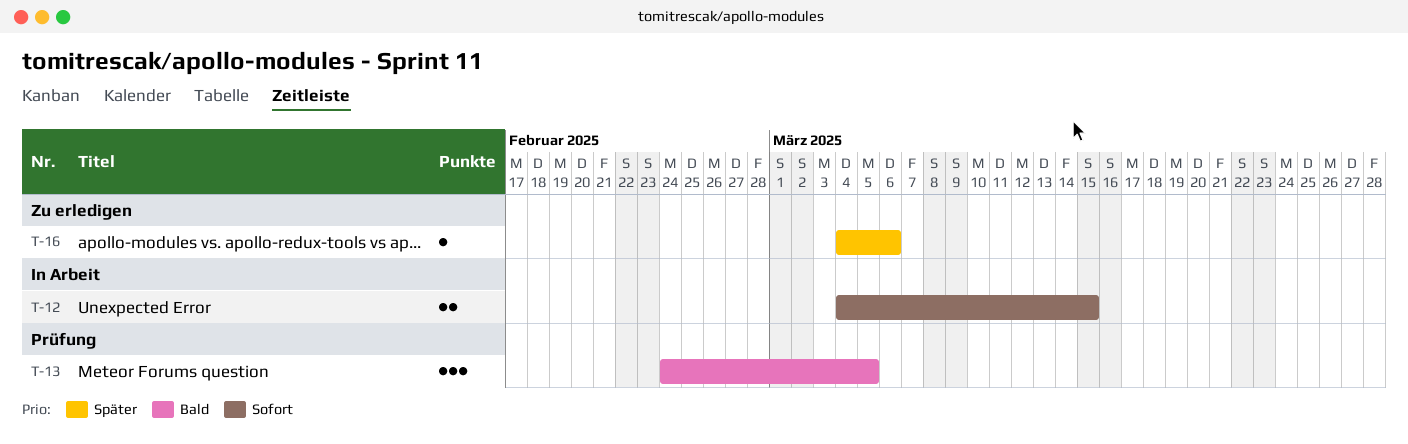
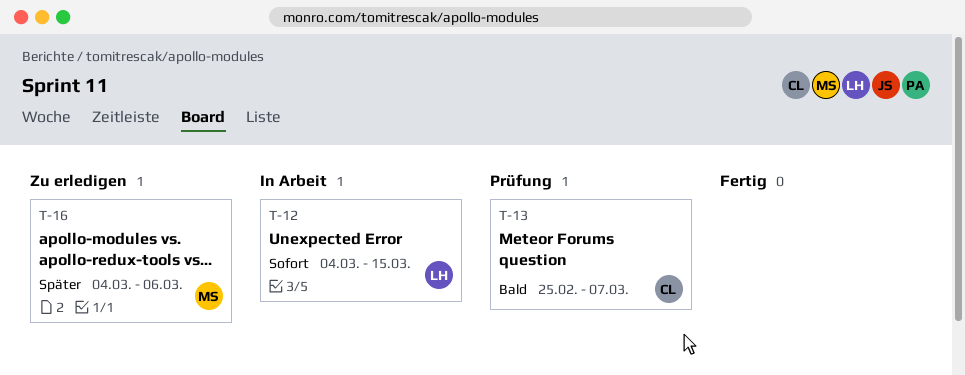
T-13, start: Feb 24 -> Feb 25
T-13, due: Mar 5 -> Mar 7

